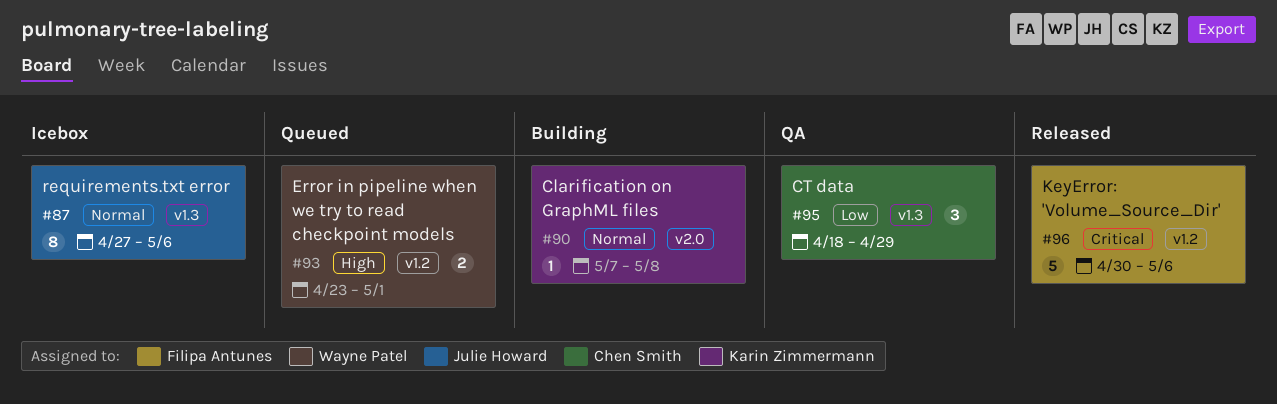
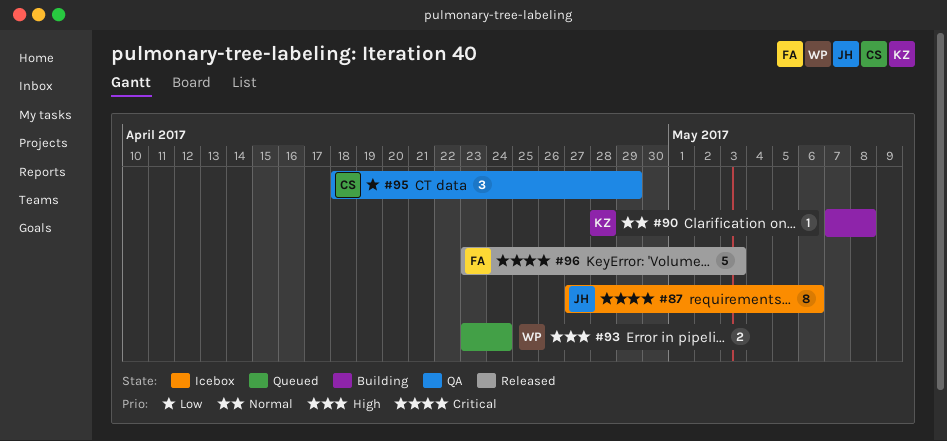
#87, priority: Normal -> Critical
#93, due: May 1 -> Apr 24
#96, start: Apr 30 -> Apr 23
#96, due: May 6 -> May 3

